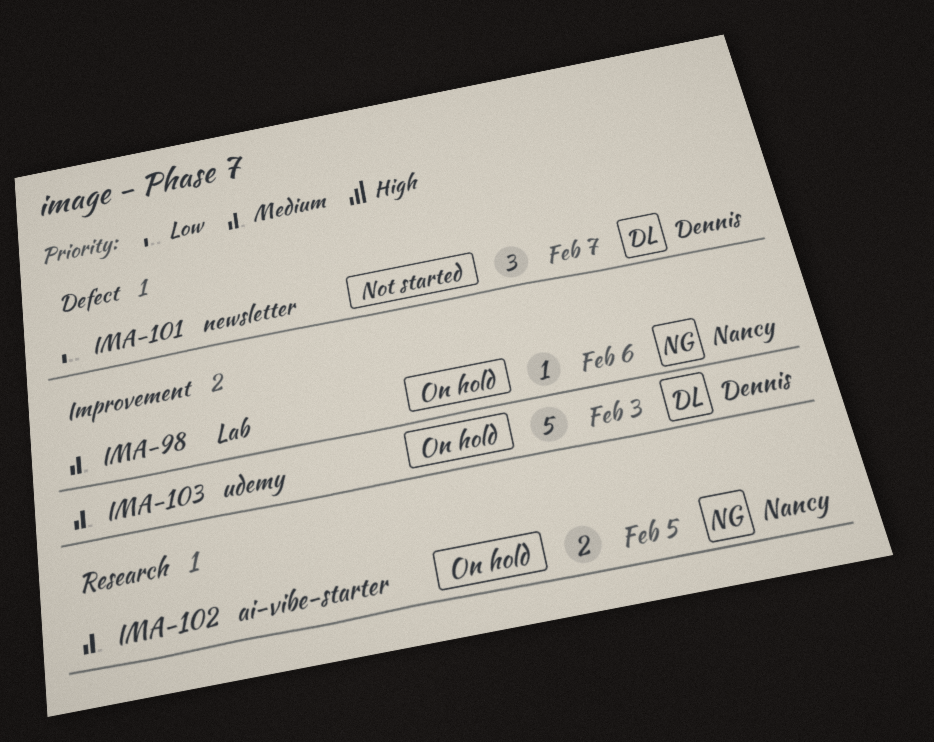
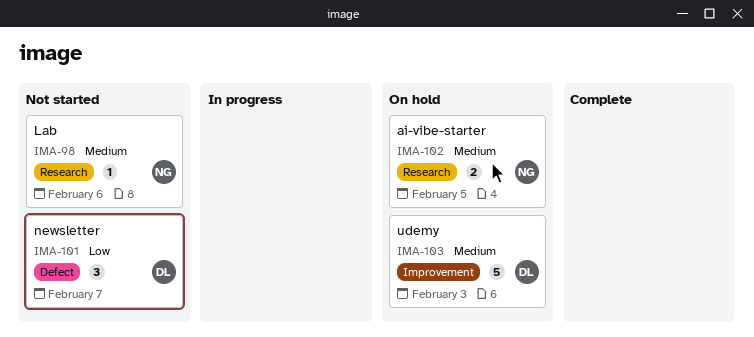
IMA-98, status: On hold -> Not started
IMA-98, label: Improvement -> Research

